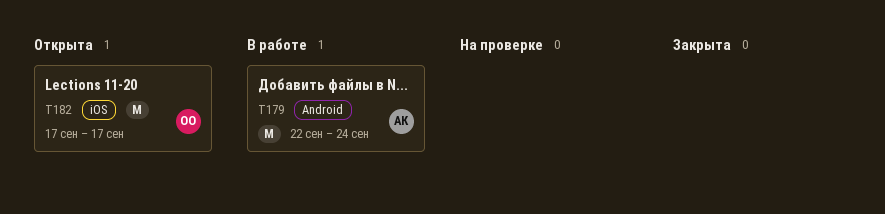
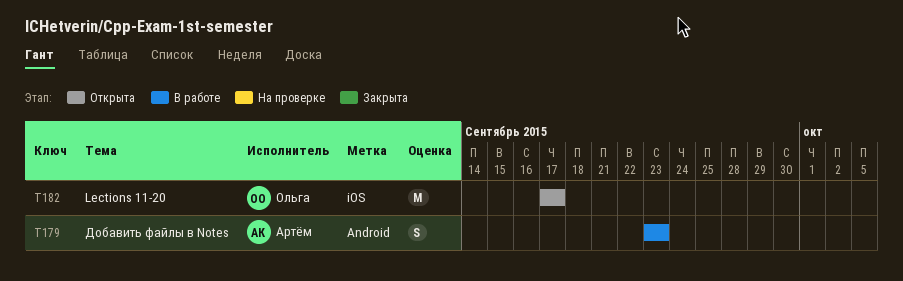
T179, estimate: M -> S
T179, start: Sep 22 -> Sep 23
T179, due: Sep 24 -> Sep 23

